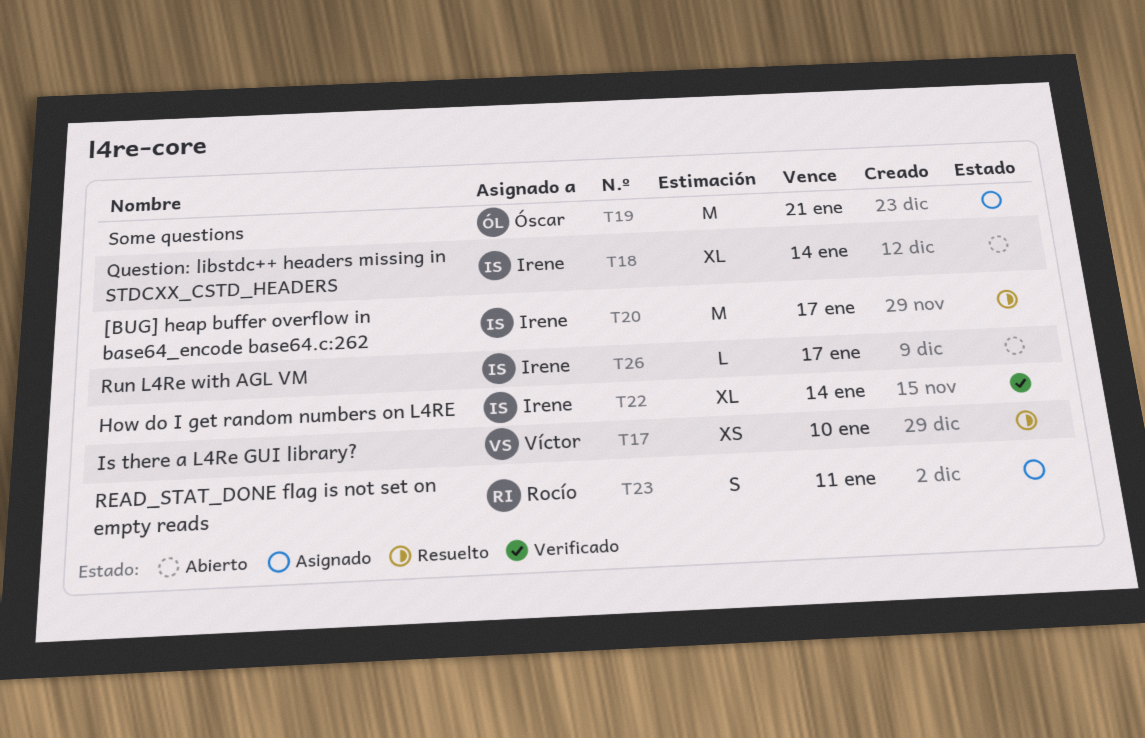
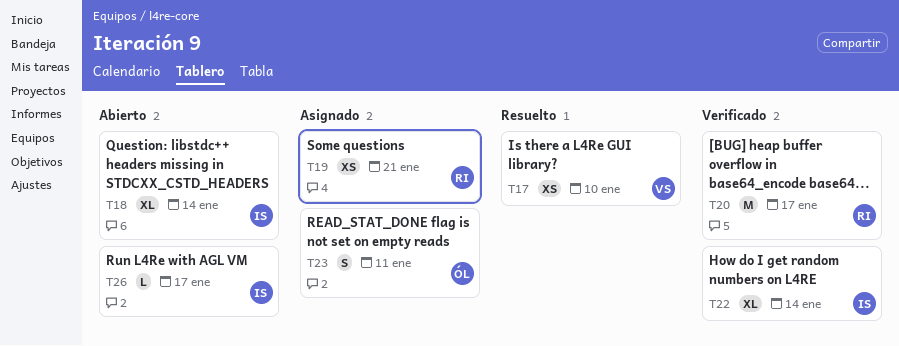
T19, owner: Óscar -> Rocío
T19, estimate: M -> XS
T20, status: Resuelto -> Verificado
T20, owner: Irene -> Rocío
T23, owner: Rocío -> Óscar

